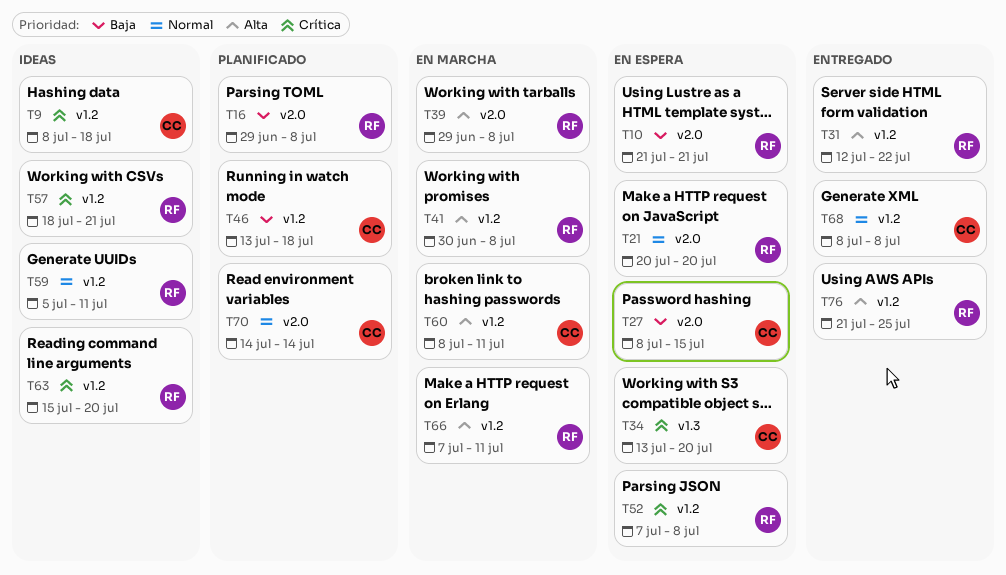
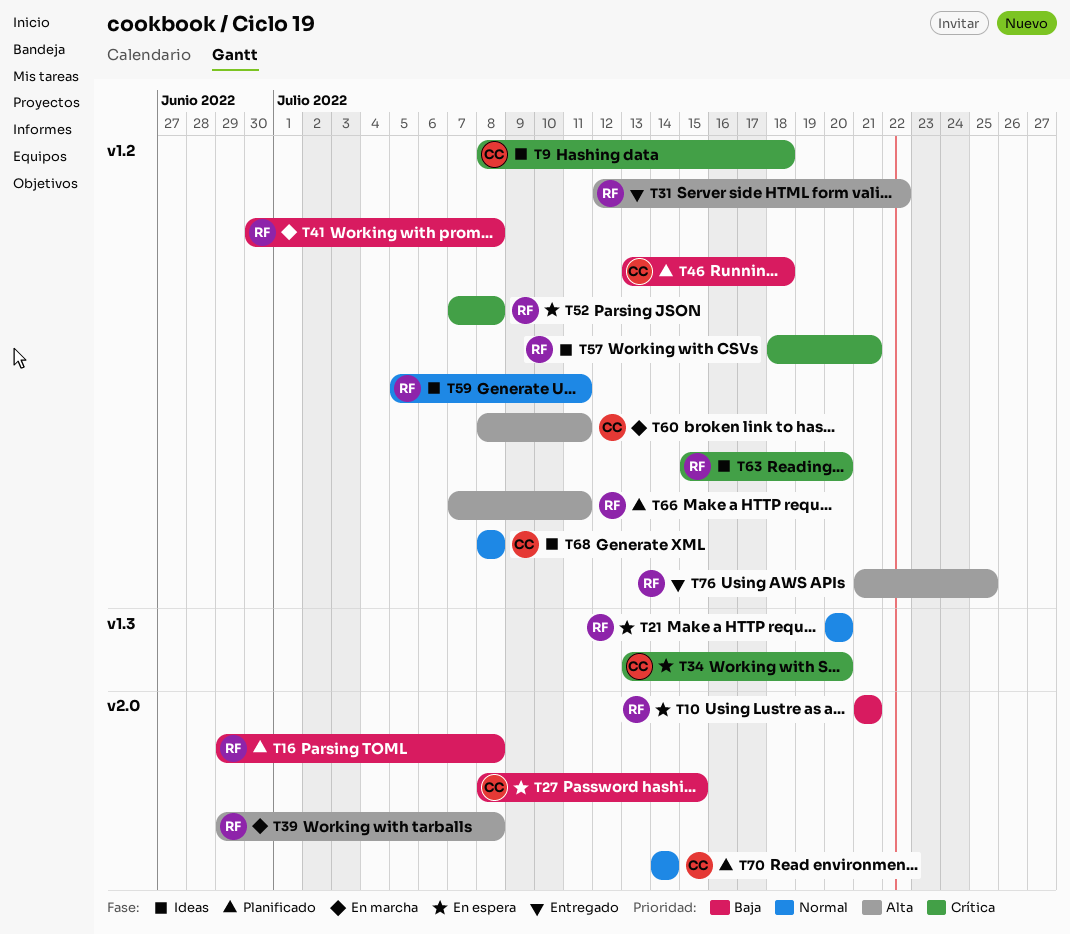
T21, label: v2.0 -> v1.3
T41, priority: Alta -> Baja
T66, status: En marcha -> Planificado
T68, status: Entregado -> Ideas

